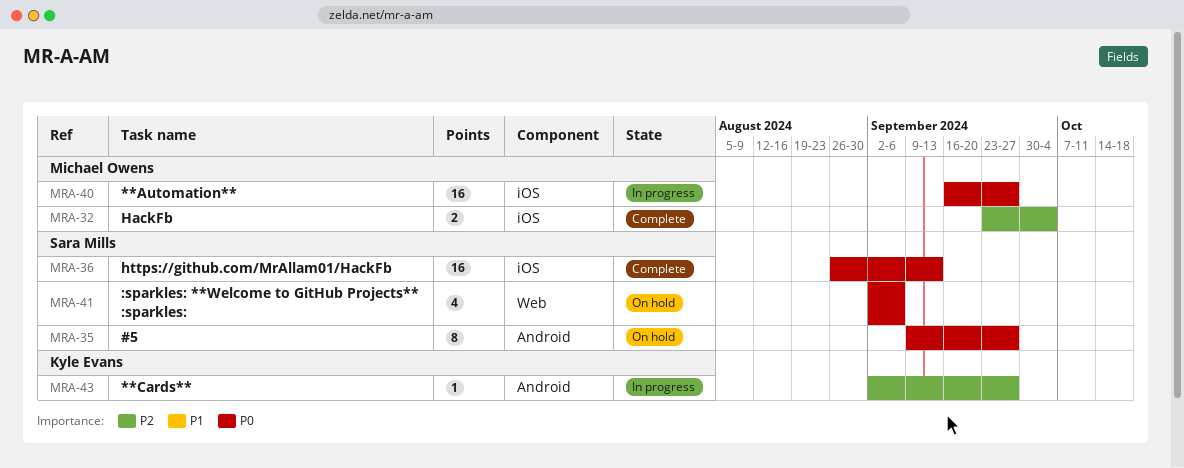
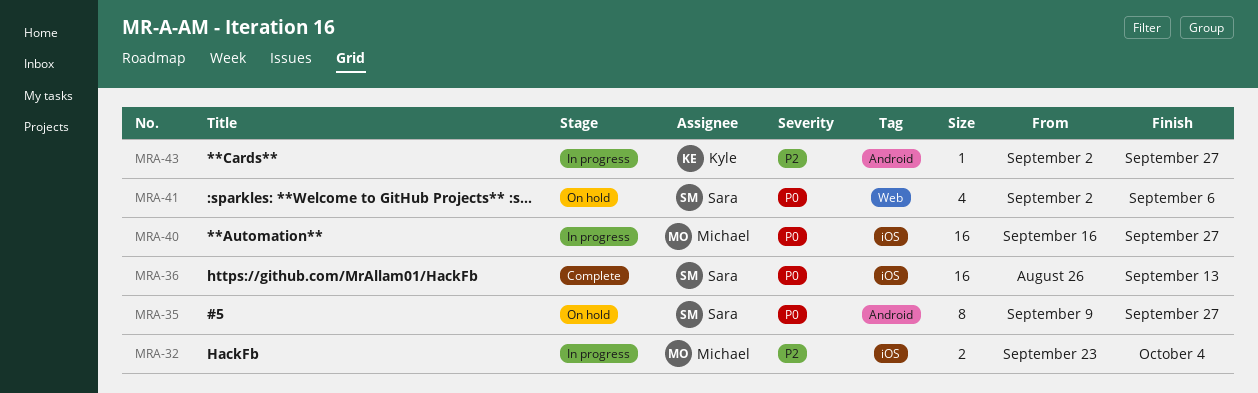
MRA-32, status: Complete -> In progress

